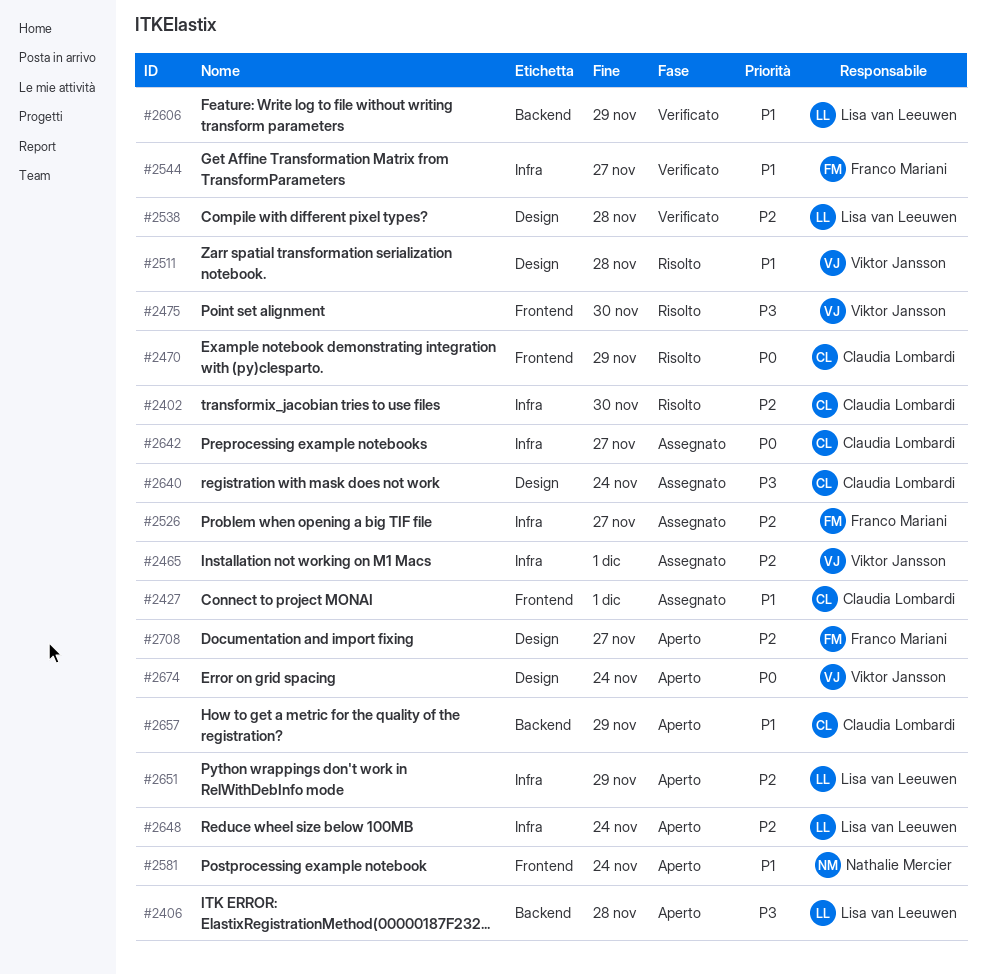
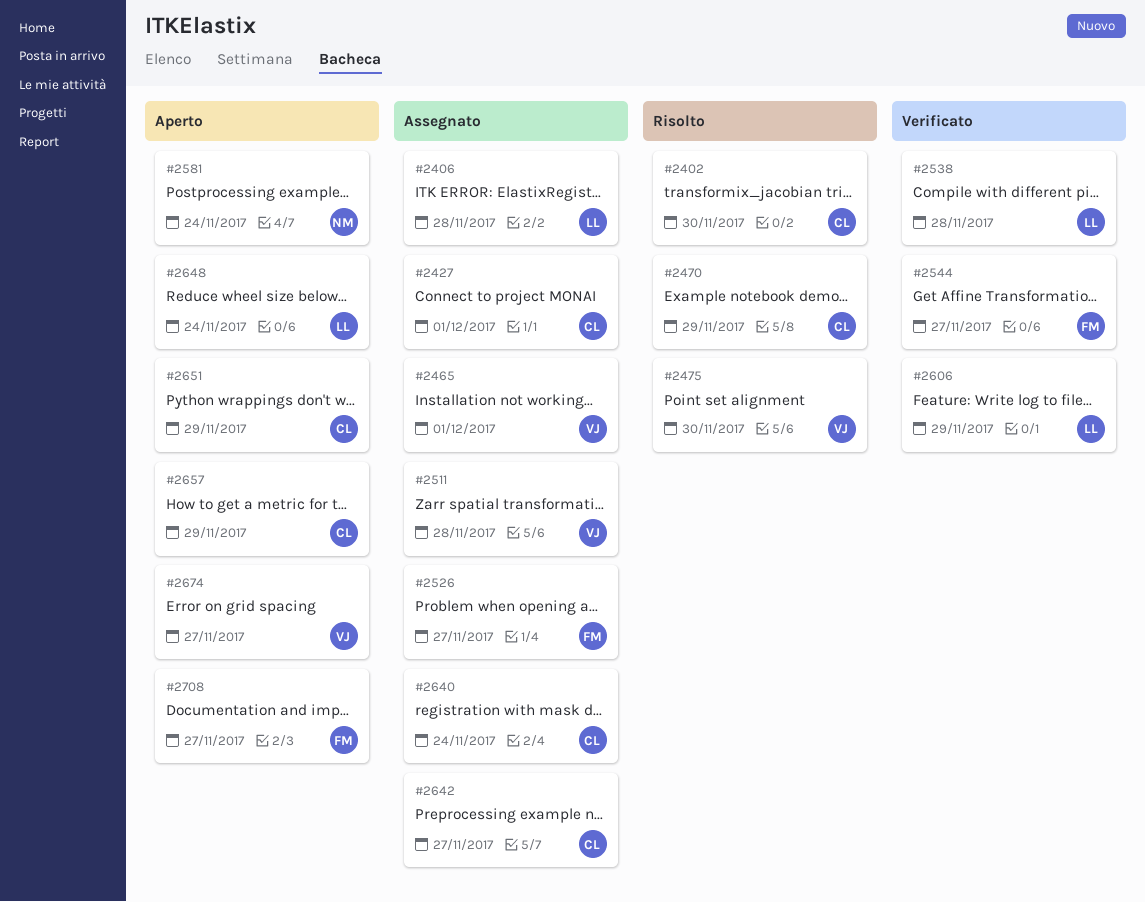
#2406, status: Aperto -> Assegnato
#2511, status: Risolto -> Assegnato
#2651, owner: Lisa van Leeuwen -> Claudia Lombardi
#2674, due: Nov 24 -> Nov 27

